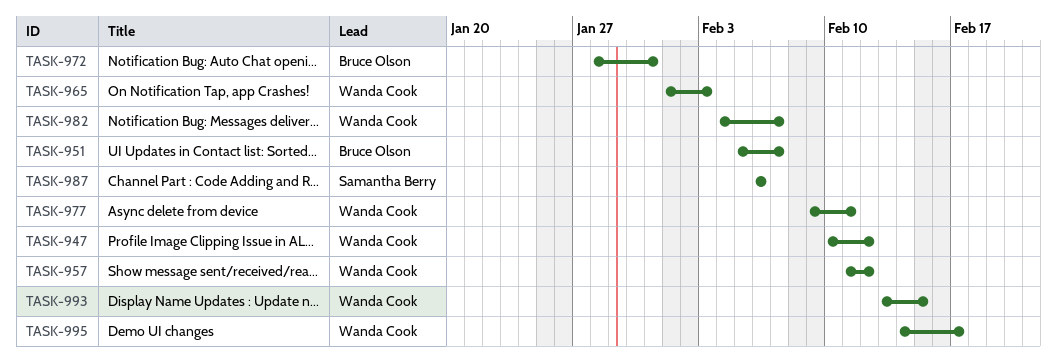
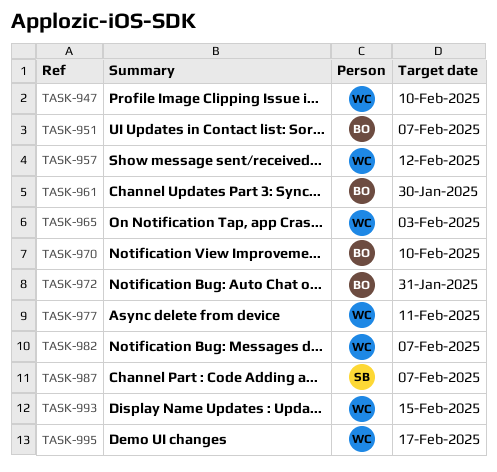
TASK-947, due: Feb 12 -> Feb 10
TASK-961: none -> present
TASK-970: none -> present
TASK-987, due: Feb 6 -> Feb 7

